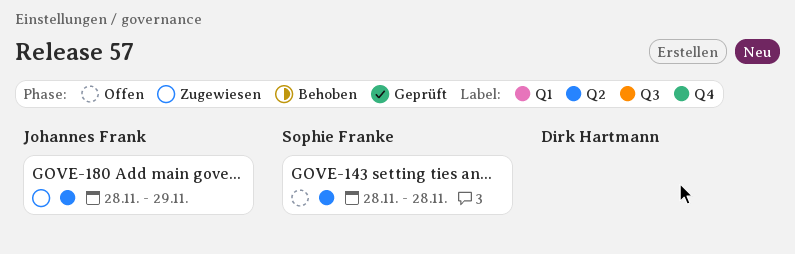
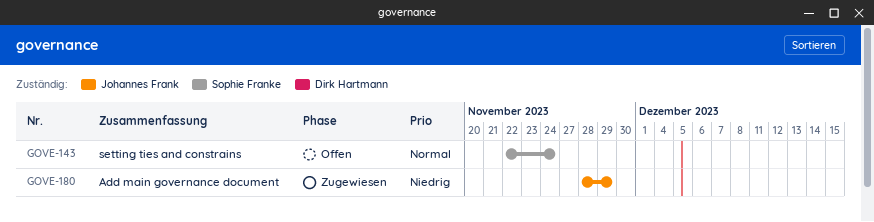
GOVE-143, start: Nov 28 -> Nov 22
GOVE-143, due: Nov 28 -> Nov 24

